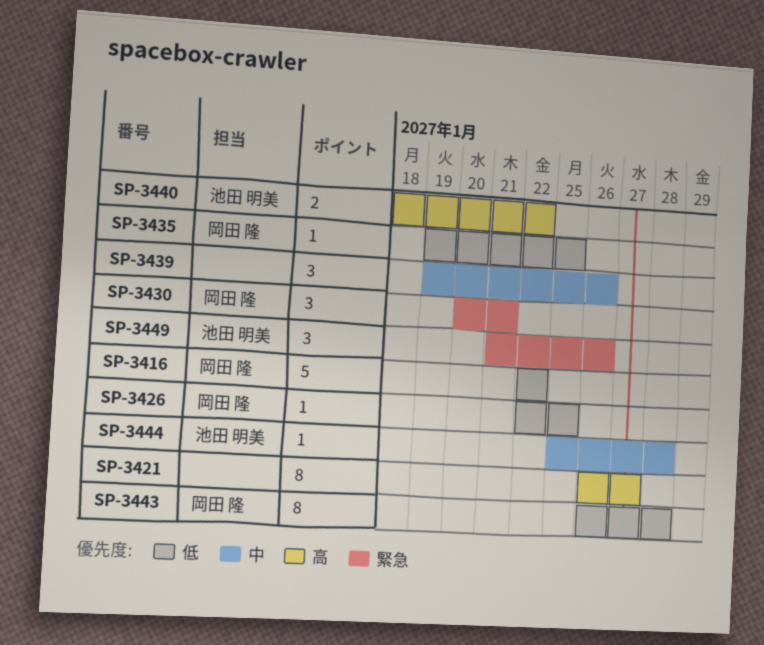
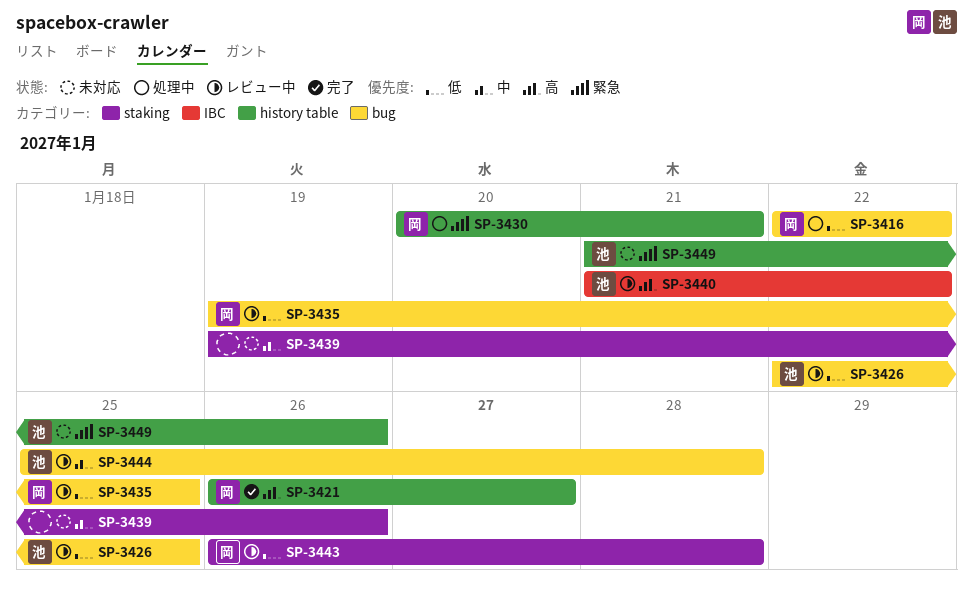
SP-3421, owner: none -> 岡田 隆
SP-3426, owner: 岡田 隆 -> 池田 明美
SP-3440, start: Jan 18 -> Jan 21

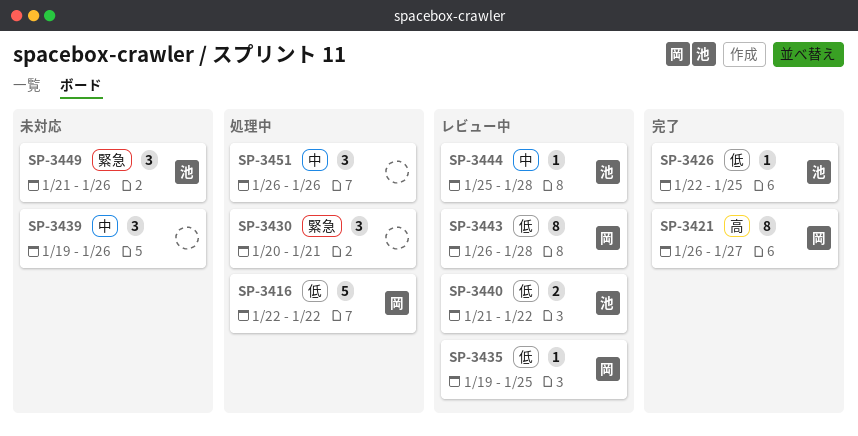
SP-3426, status: レビュー中 -> 完了
SP-3430, owner: 岡 -> none
SP-3440, priority: 高 -> 低
SP-3451: none -> present

